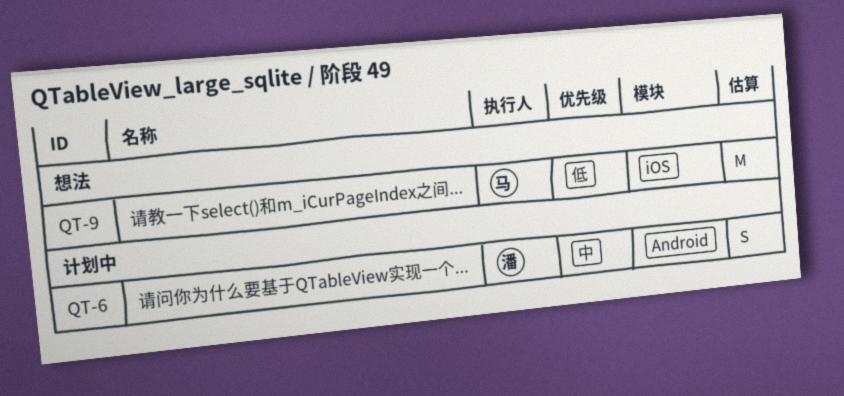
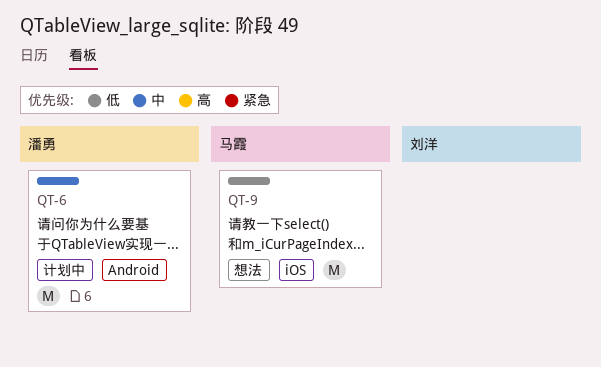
QT-6, estimate: S -> M

